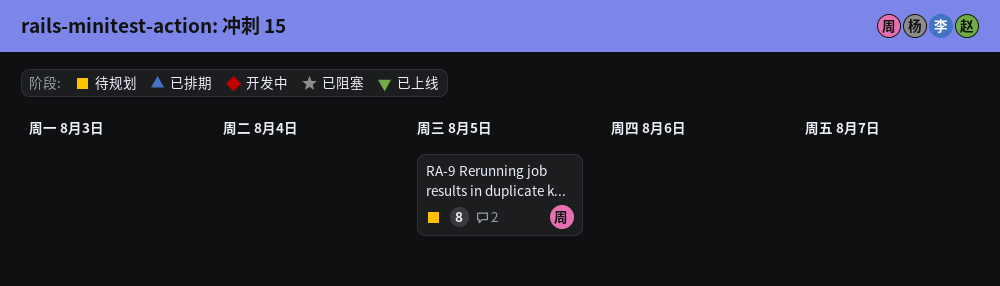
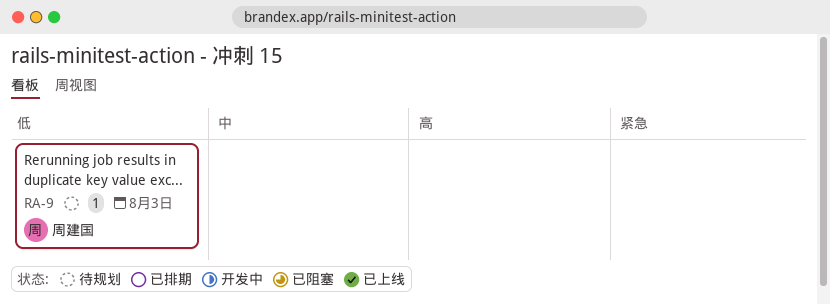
RA-9, estimate: 8 -> 1
RA-9, due: Aug 5 -> Aug 3

